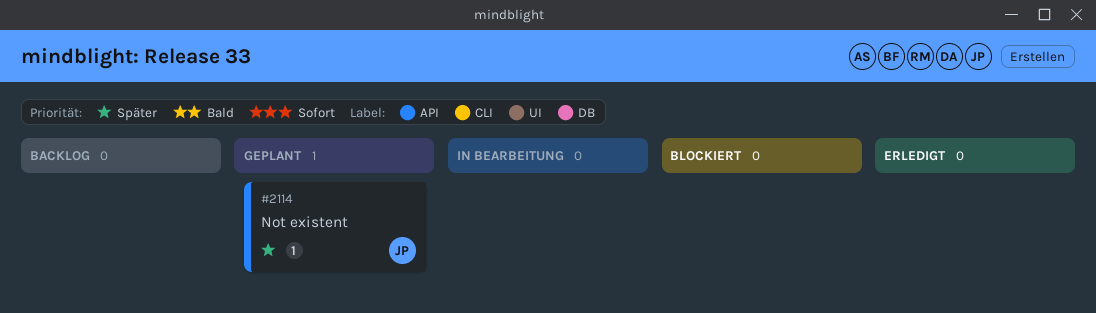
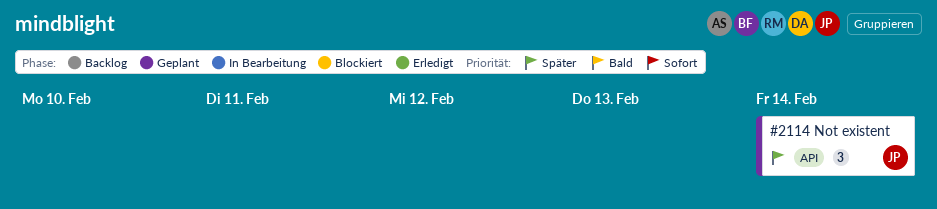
#2114, estimate: 1 -> 3

